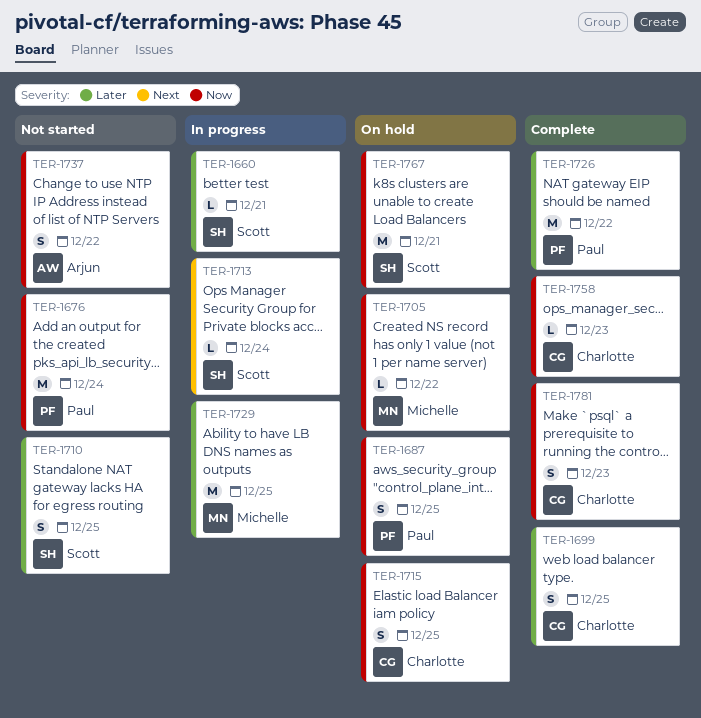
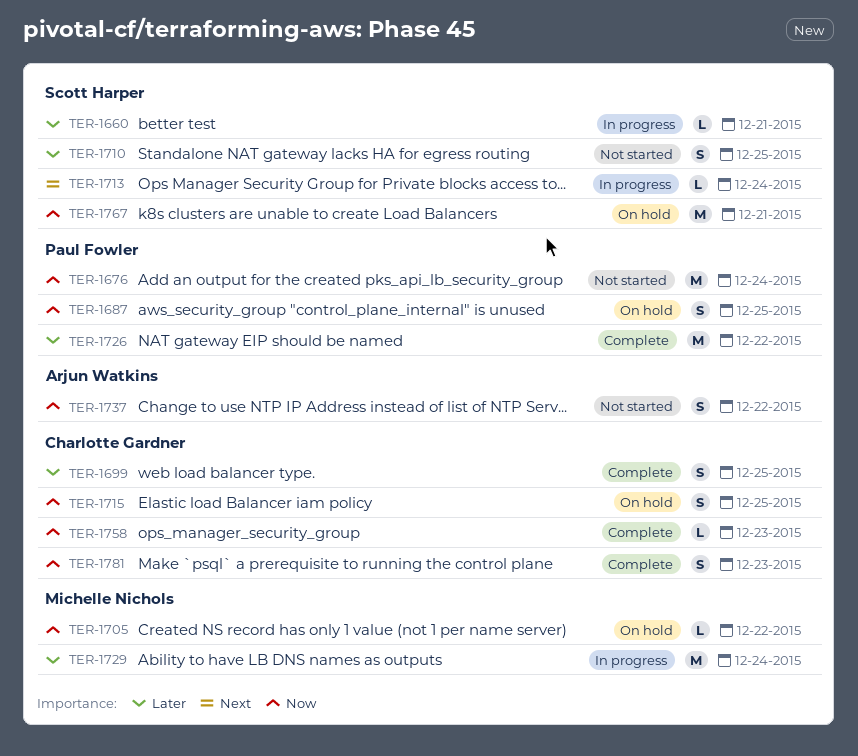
TER-1729, due: Dec 25 -> Dec 24

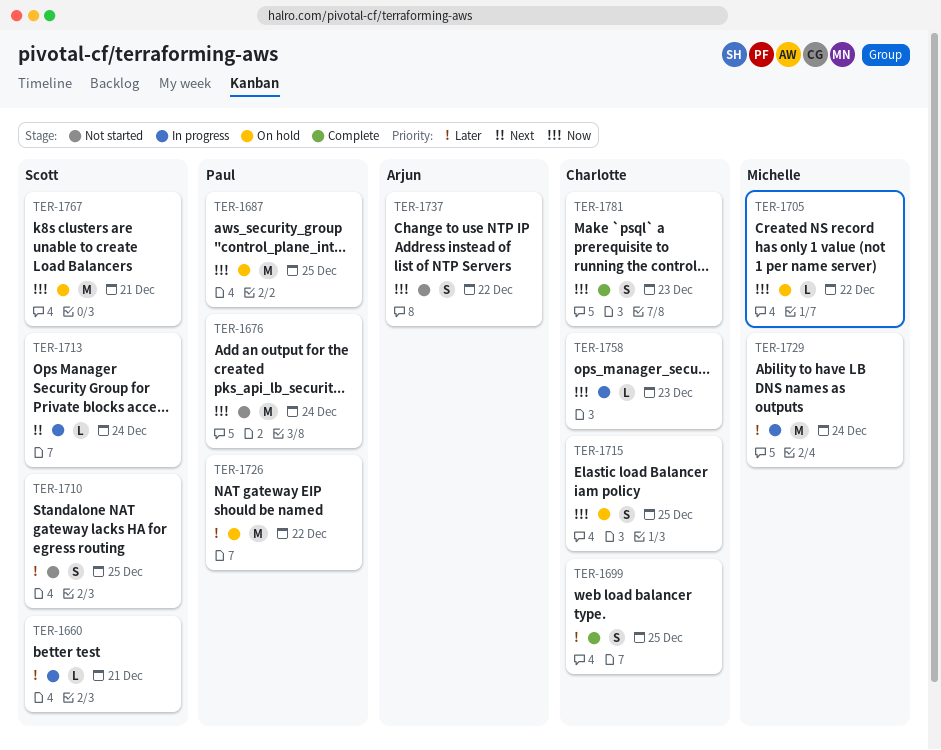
TER-1687, estimate: S -> M
TER-1726, status: Complete -> On hold
TER-1758, status: Complete -> In progress

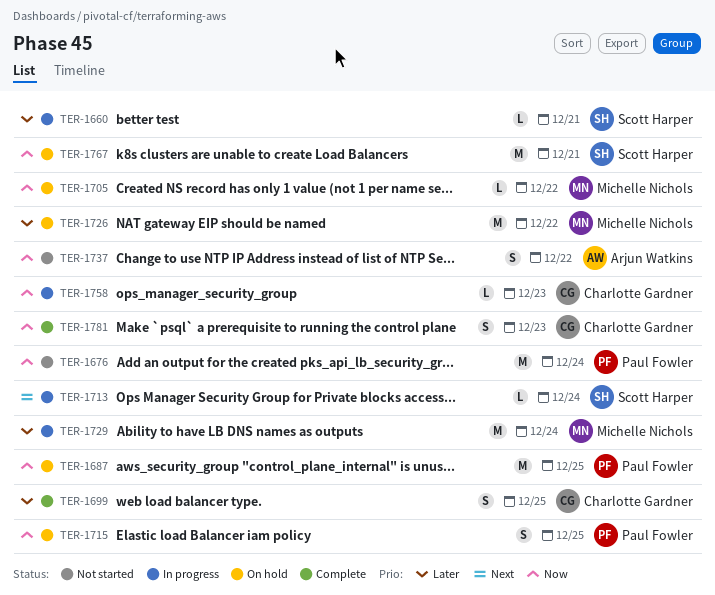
TER-1710: present -> none
TER-1715, owner: Charlotte Gardner -> Paul Fowler
TER-1726, owner: Paul Fowler -> Michelle Nichols

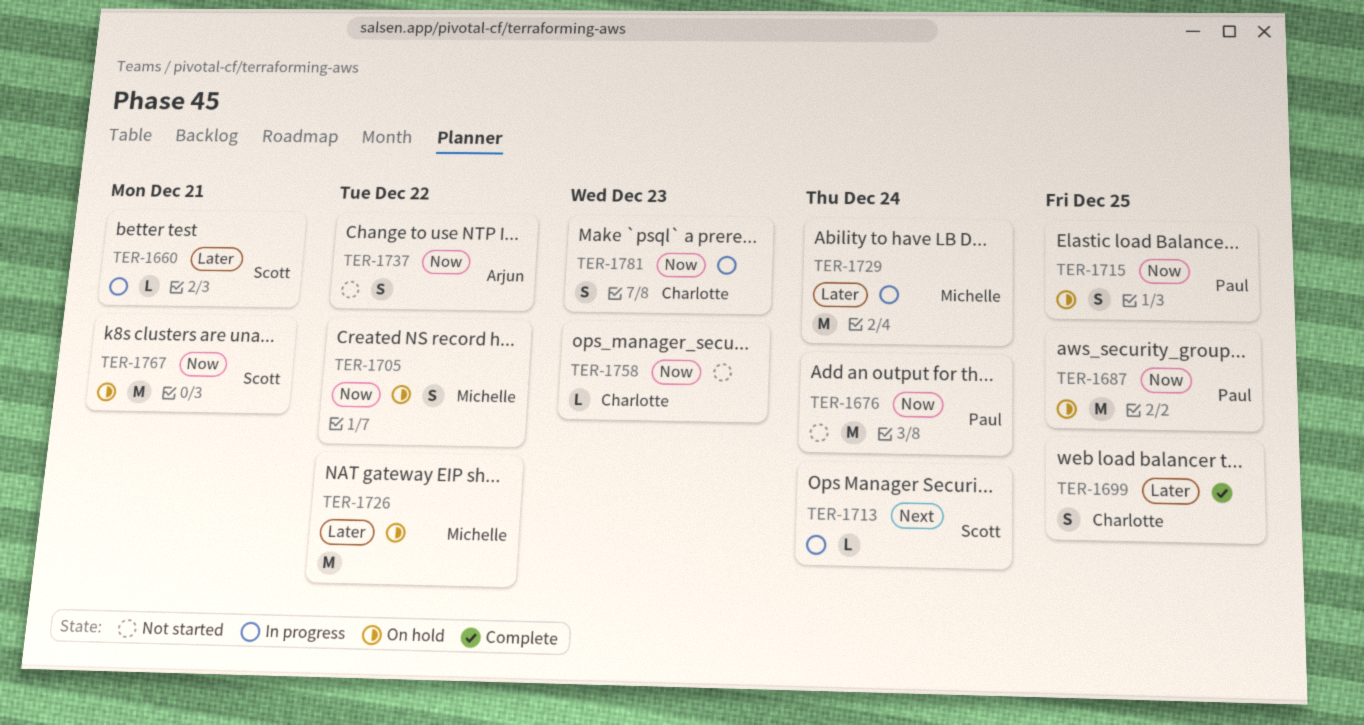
TER-1705, estimate: L -> S
TER-1758, status: In progress -> Not started
TER-1781, status: Complete -> In progress

